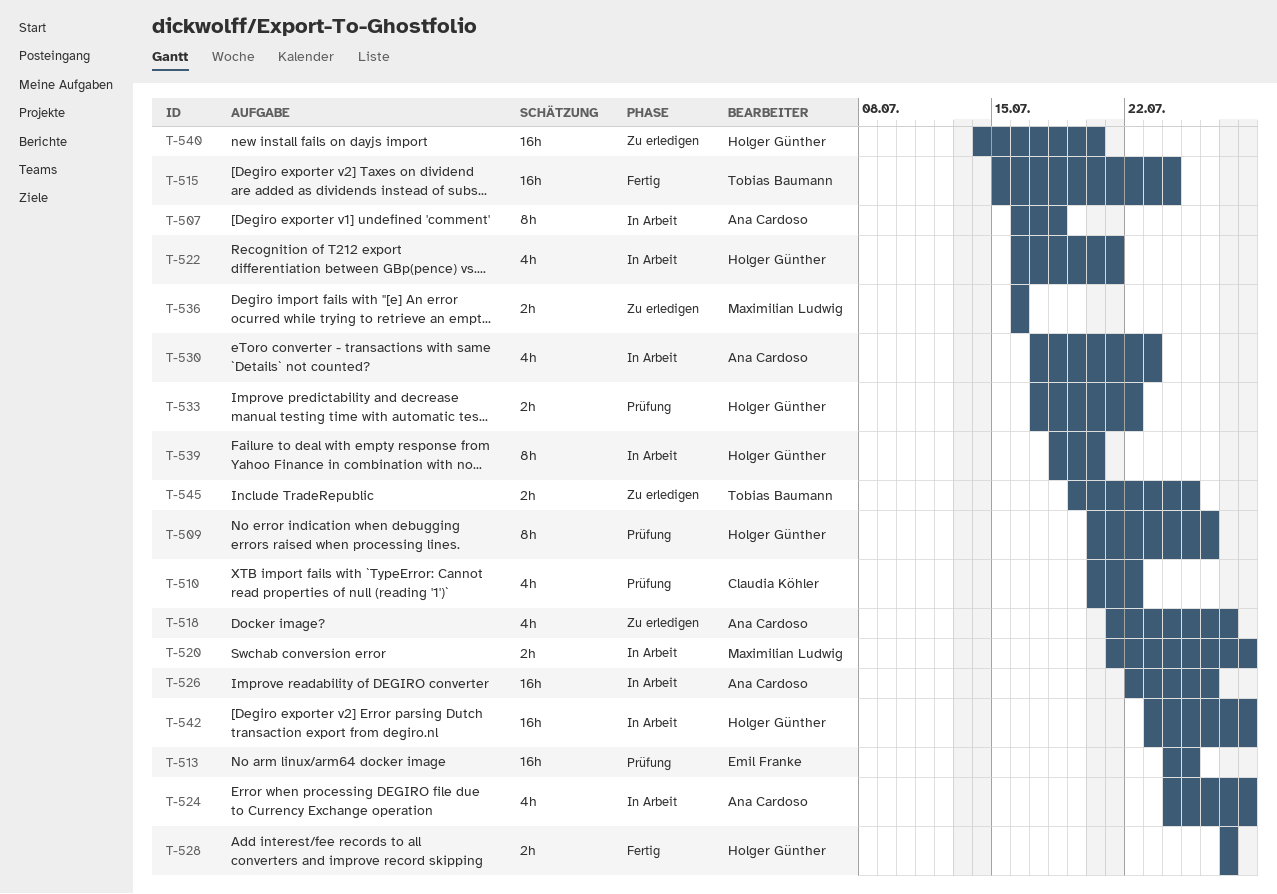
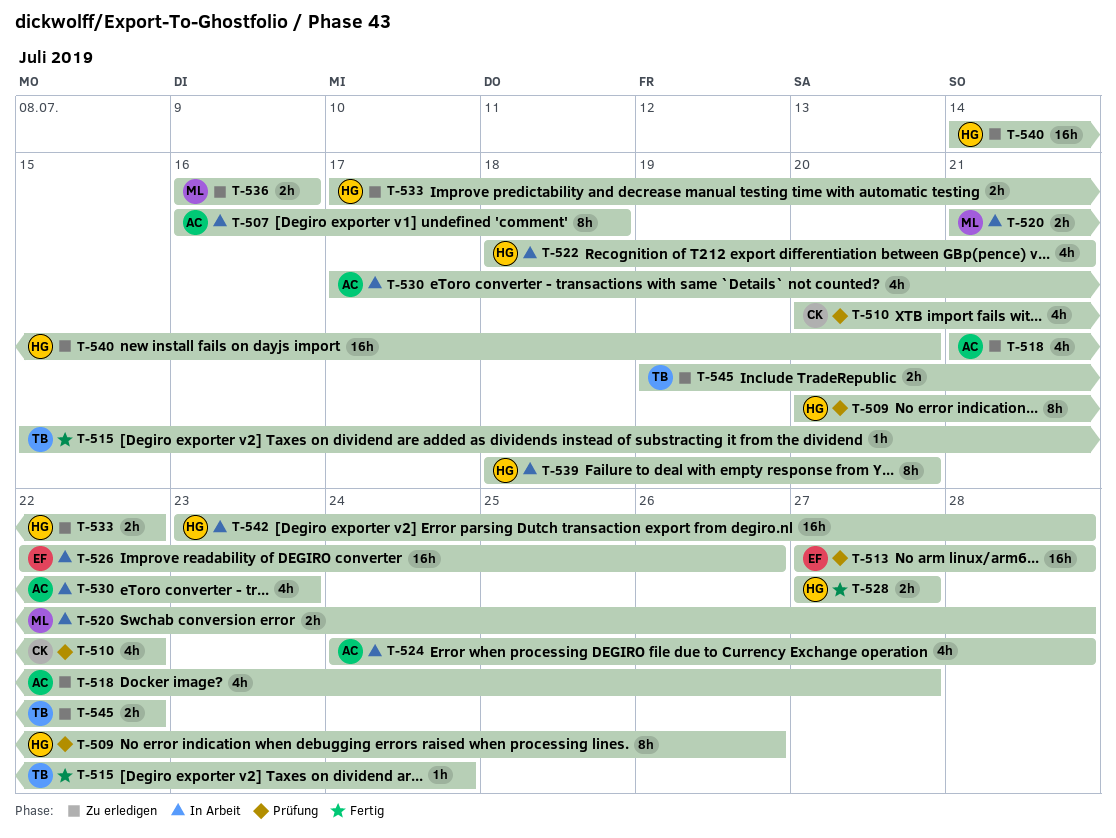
T-513, start: Jul 24 -> Jul 27
T-513, due: Jul 25 -> Jul 28
T-515, estimate: 16h -> 1h
T-522, start: Jul 16 -> Jul 18
T-526, owner: Ana Cardoso -> Emil Franke
T-533, status: Prüfung -> Zu erledigen
T-545, due: Jul 25 -> Jul 22

